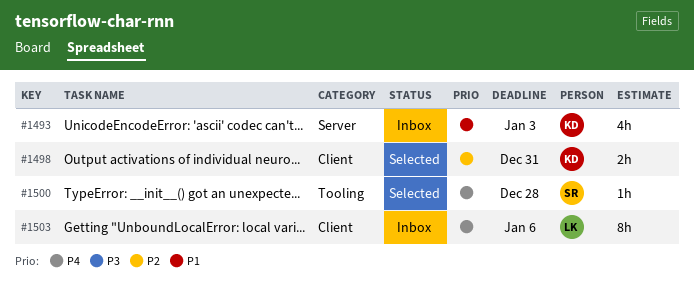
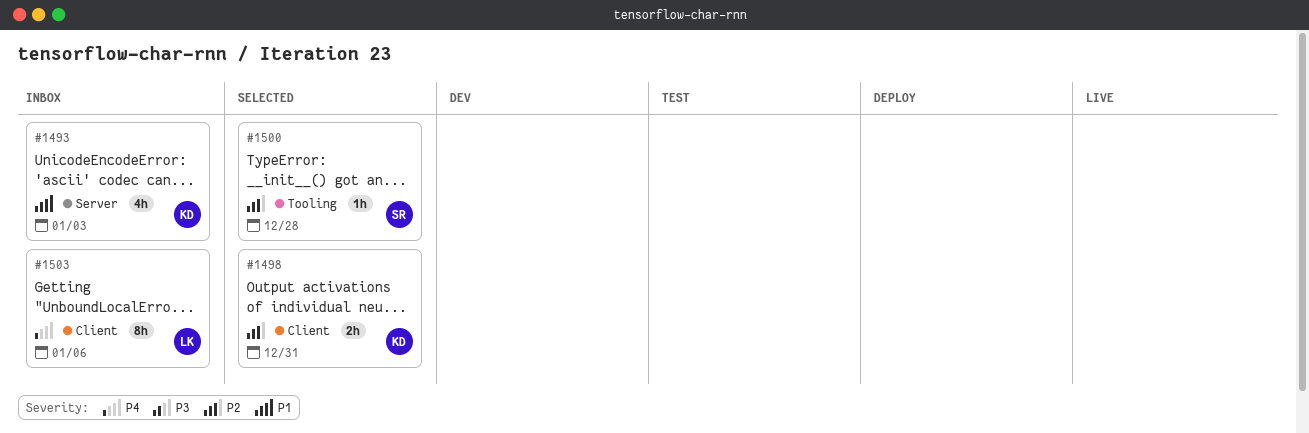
#1500, priority: P4 -> P2

